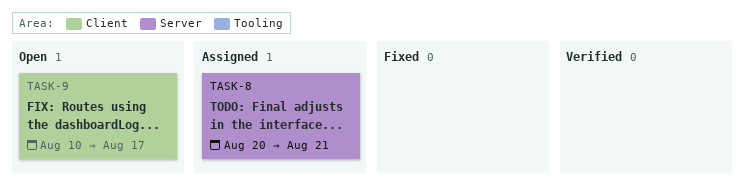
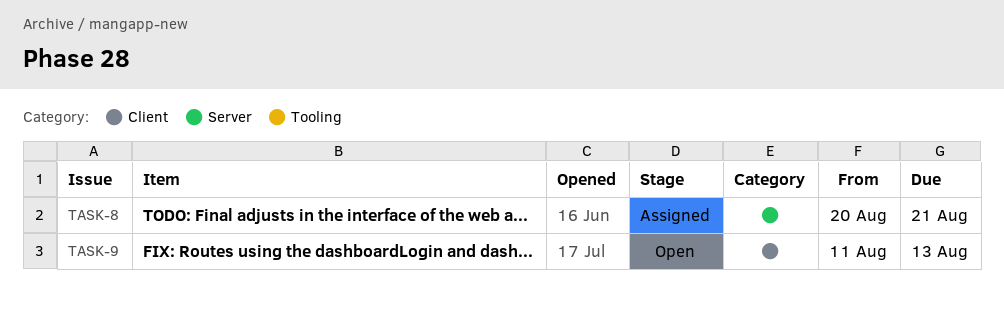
TASK-9, start: Aug 10 -> Aug 11
TASK-9, due: Aug 17 -> Aug 13

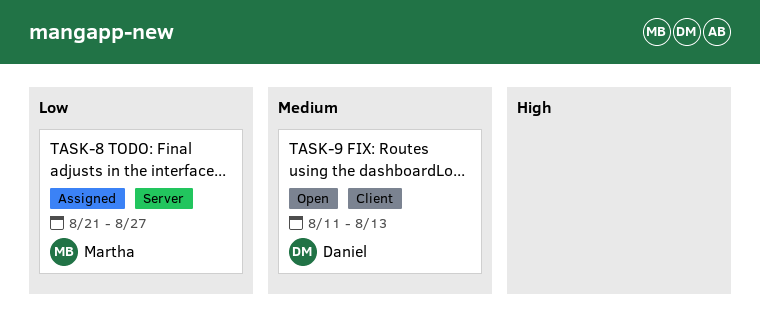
TASK-8, start: Aug 20 -> Aug 21
TASK-8, due: Aug 21 -> Aug 27

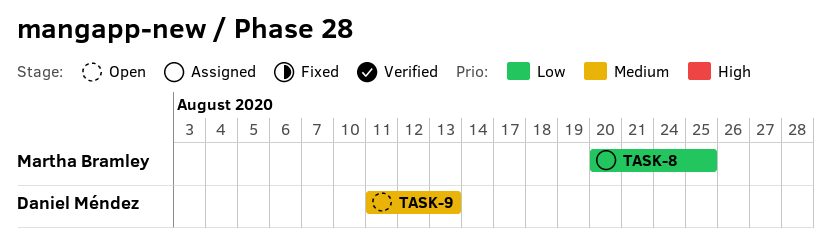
TASK-8, start: Aug 21 -> Aug 20
TASK-8, due: Aug 27 -> Aug 25

